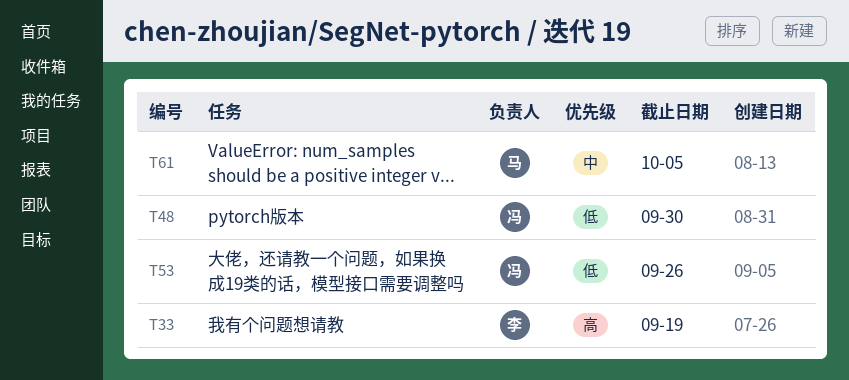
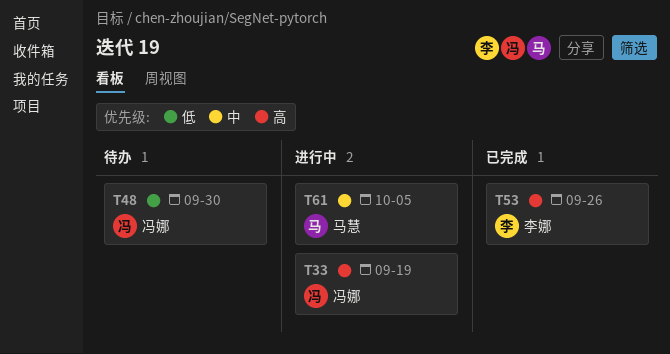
T33, owner: 李娜 -> 冯娜
T53, owner: 冯娜 -> 李娜
T53, priority: 低 -> 高

